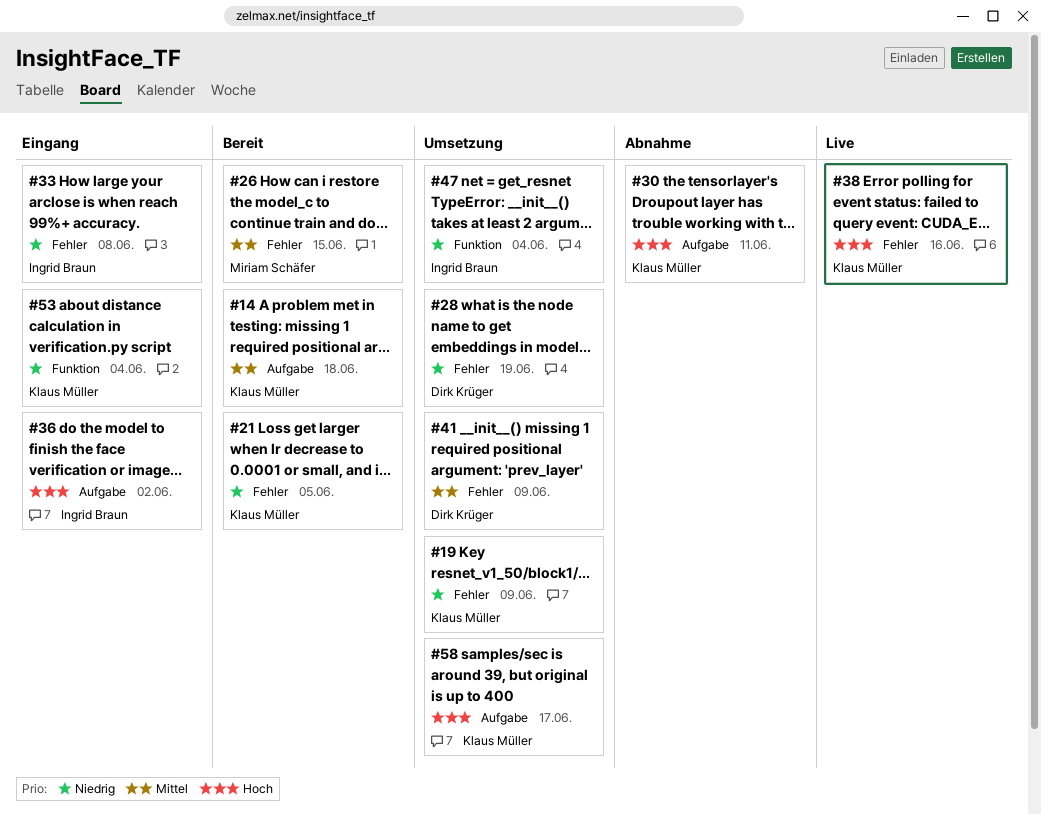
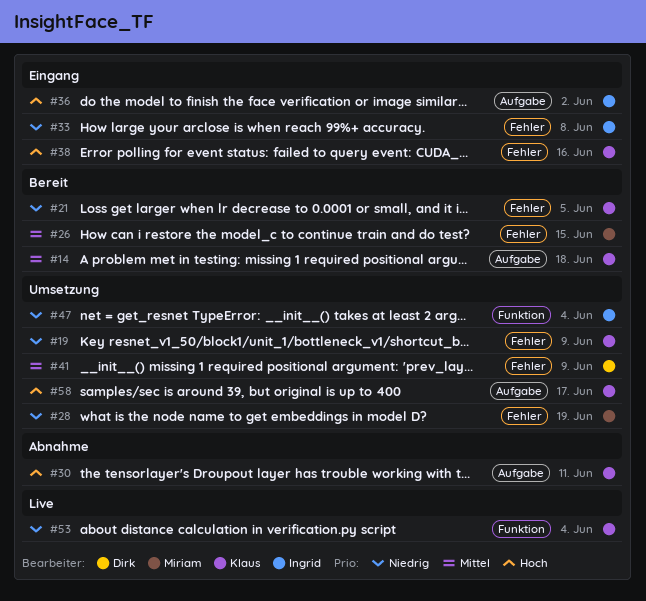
#28, owner: Dirk Krüger -> Miriam Schäfer
#38, status: Live -> Eingang
#53, status: Eingang -> Live

